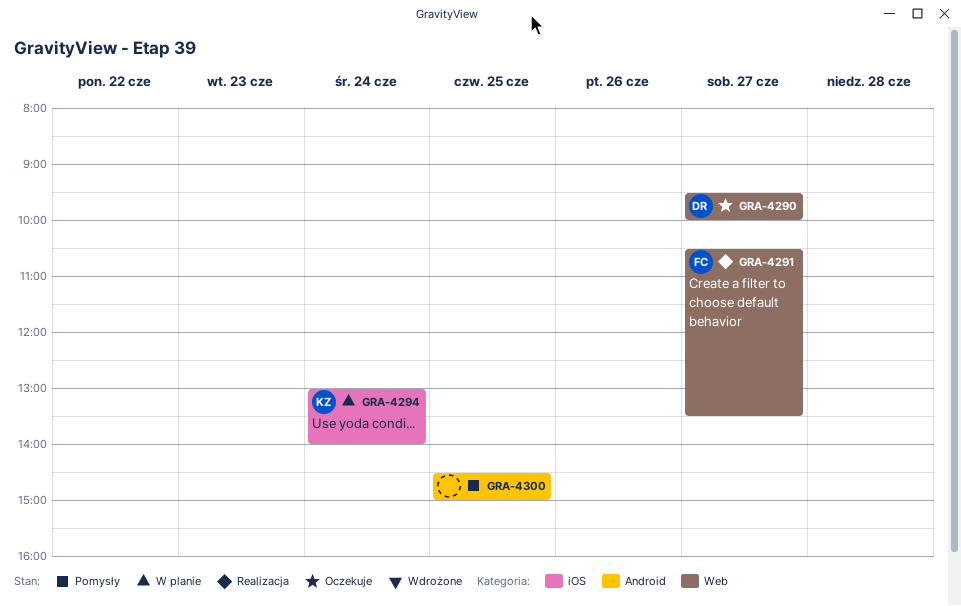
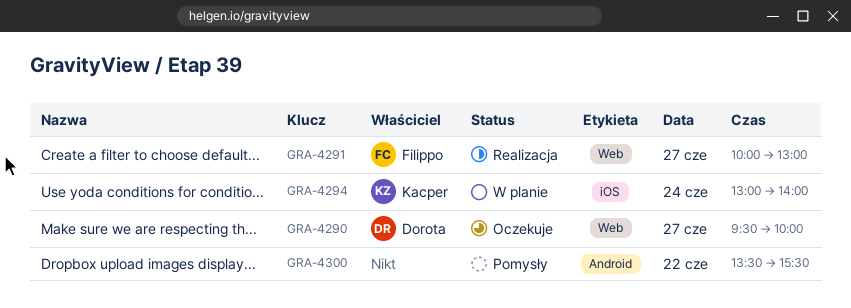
GRA-4291, begins: 10:30 -> 10:00
GRA-4291, ends: 13:30 -> 13:00
GRA-4300, day: Jun 25 -> Jun 22
GRA-4300, begins: 14:30 -> 13:30
GRA-4300, ends: 15:00 -> 15:30

